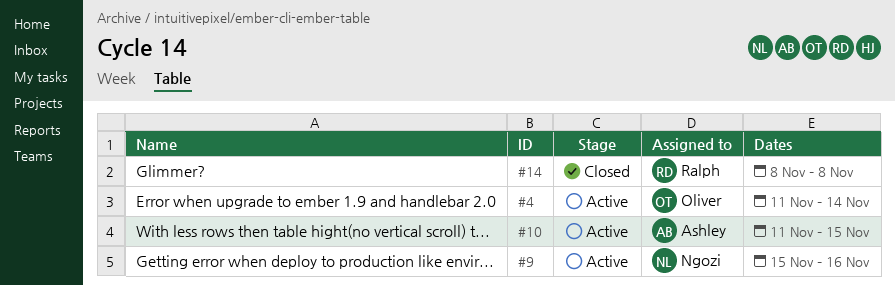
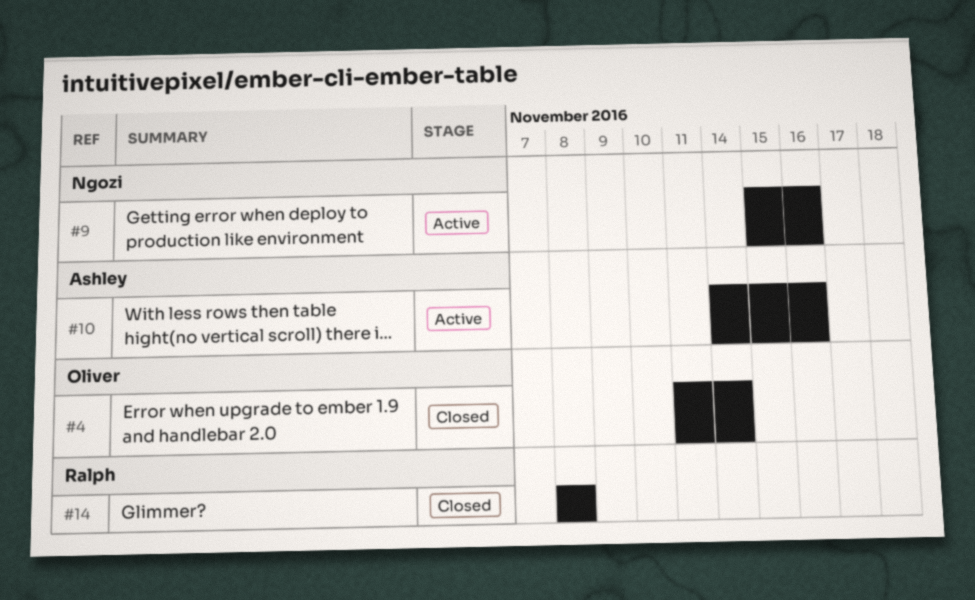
#4, status: Active -> Closed
#10, start: Nov 11 -> Nov 14
#10, due: Nov 15 -> Nov 16

